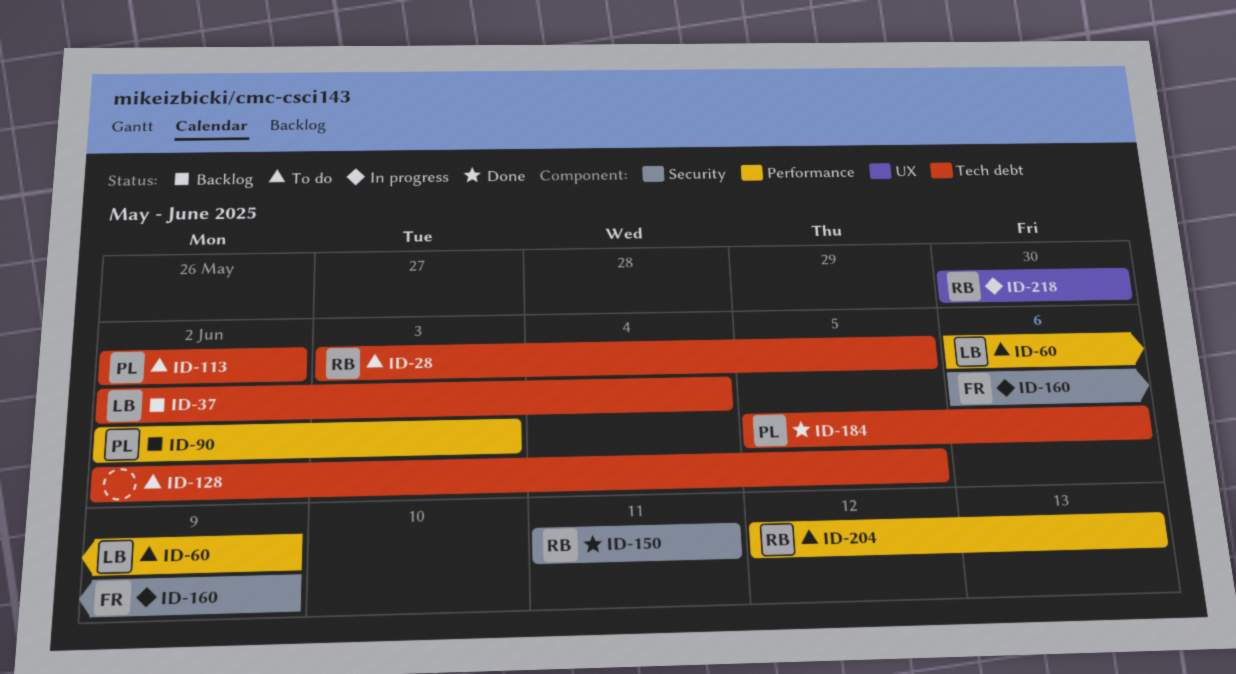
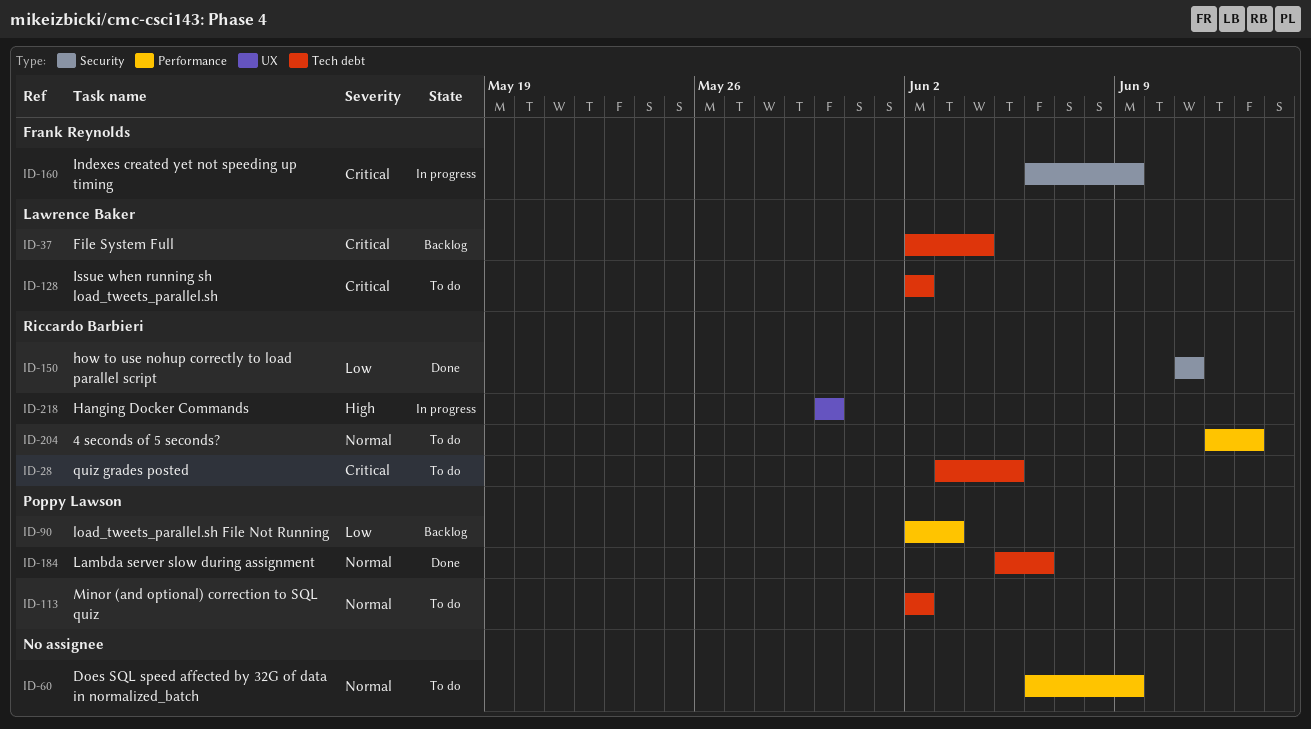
ID-60, owner: Lawrence Baker -> none
ID-128, owner: none -> Lawrence Baker
ID-128, due: Jun 5 -> Jun 2

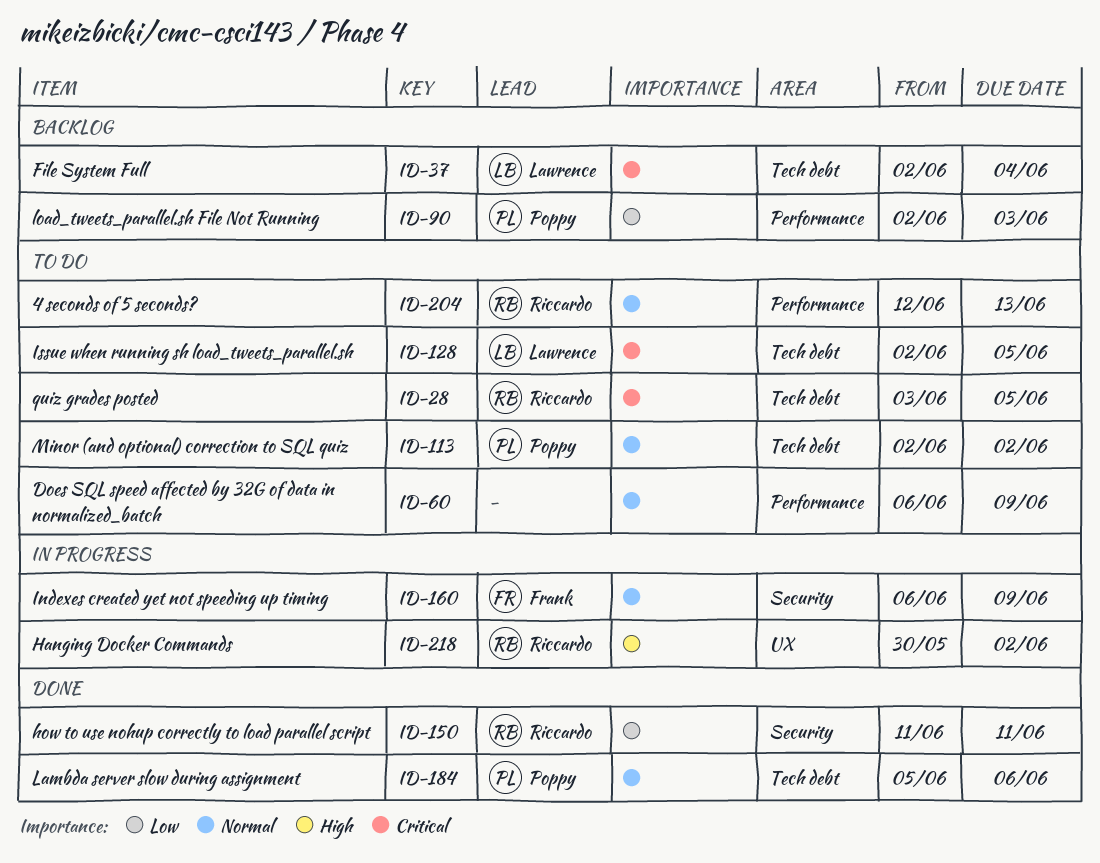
ID-128, due: Jun 2 -> Jun 5
ID-160, priority: Critical -> Normal
ID-218, due: May 30 -> Jun 2

